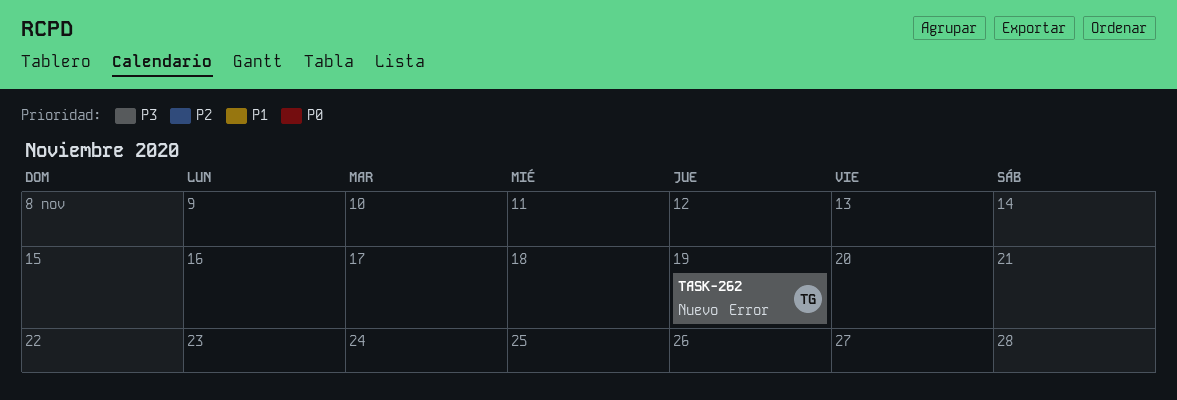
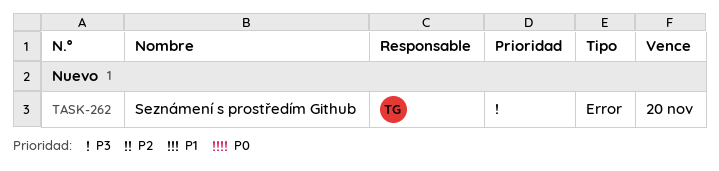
TASK-262, due: Nov 19 -> Nov 20

